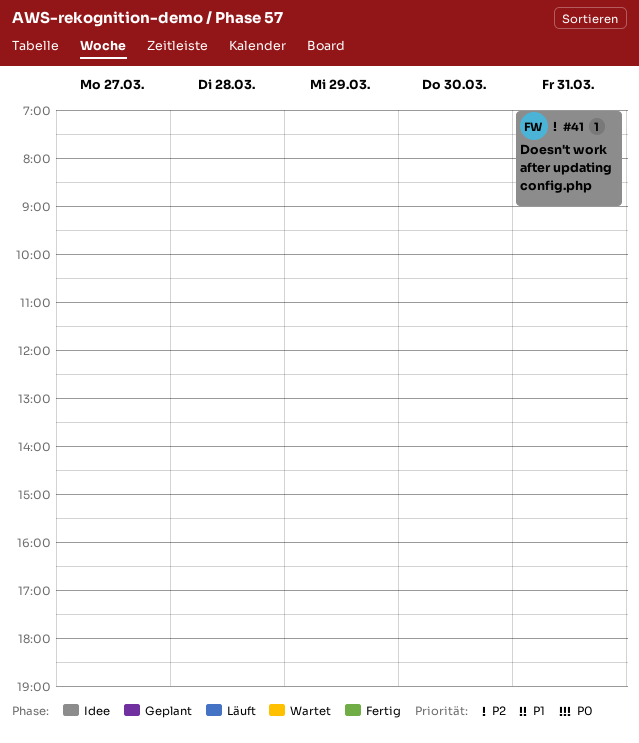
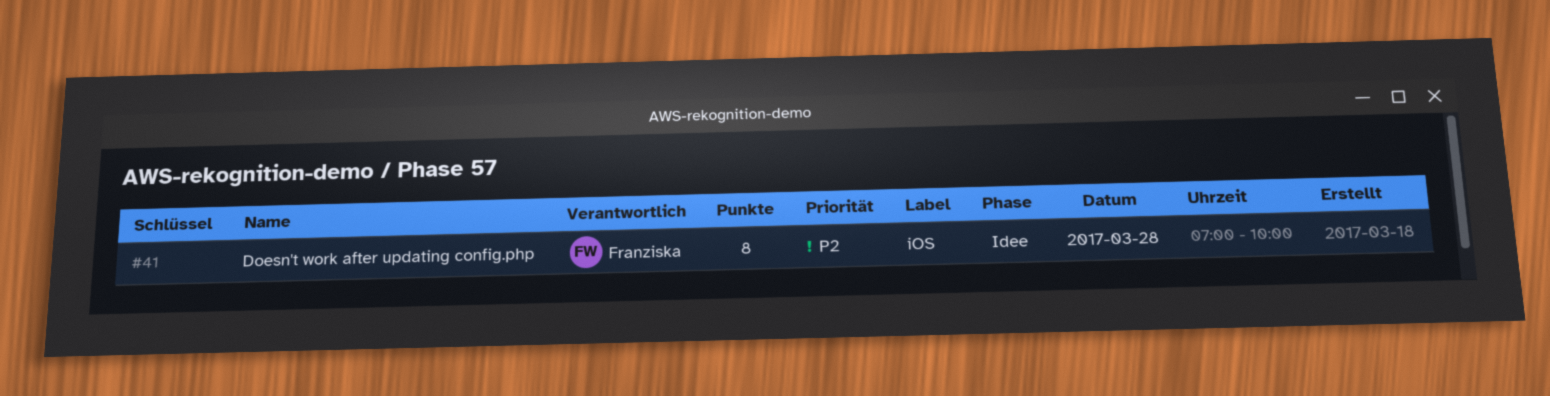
#41, estimate: 1 -> 8
#41, day: Mar 31 -> Mar 28
#41, ends: 09:00 -> 10:00

